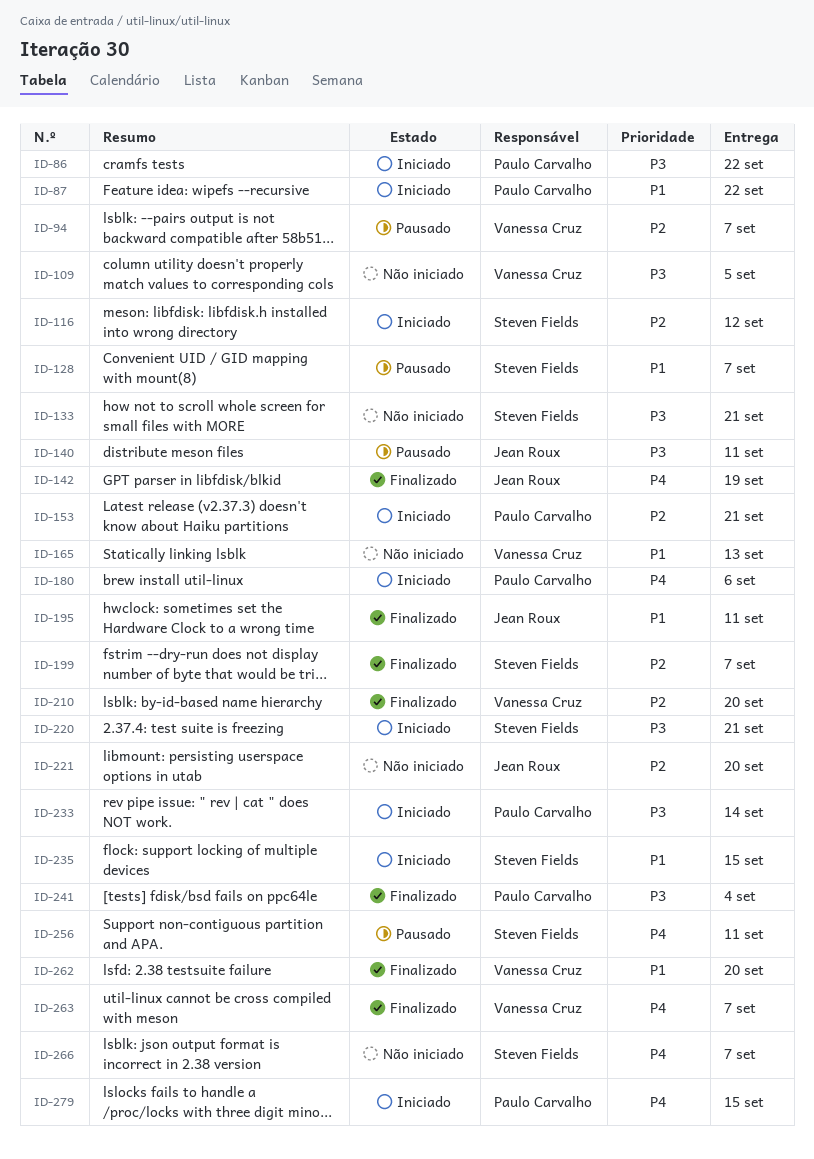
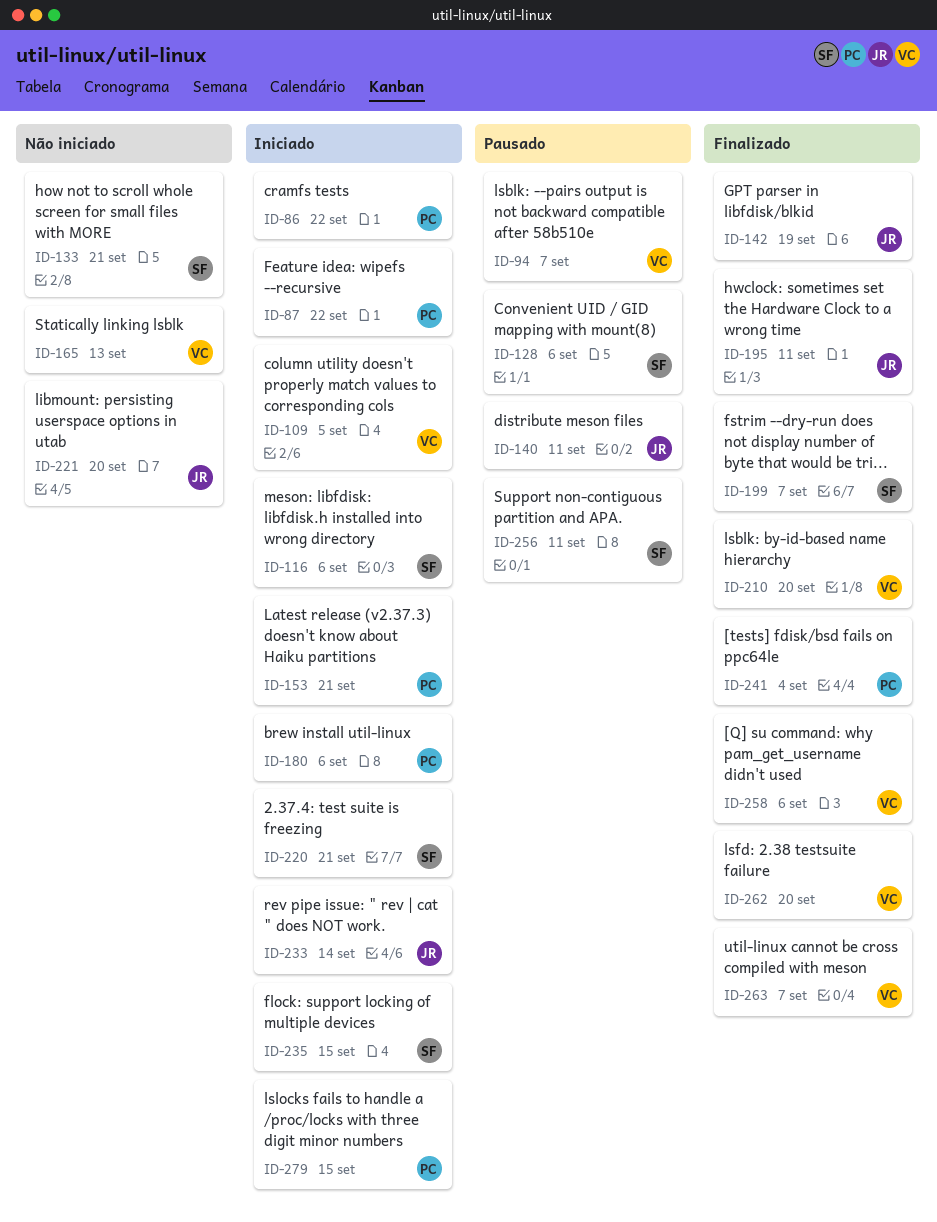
ID-109, status: Não iniciado -> Iniciado
ID-116, due: Sep 12 -> Sep 6
ID-128, due: Sep 7 -> Sep 6
ID-233, owner: Paulo Carvalho -> Jean Roux
ID-258: none -> present
ID-266: present -> none

